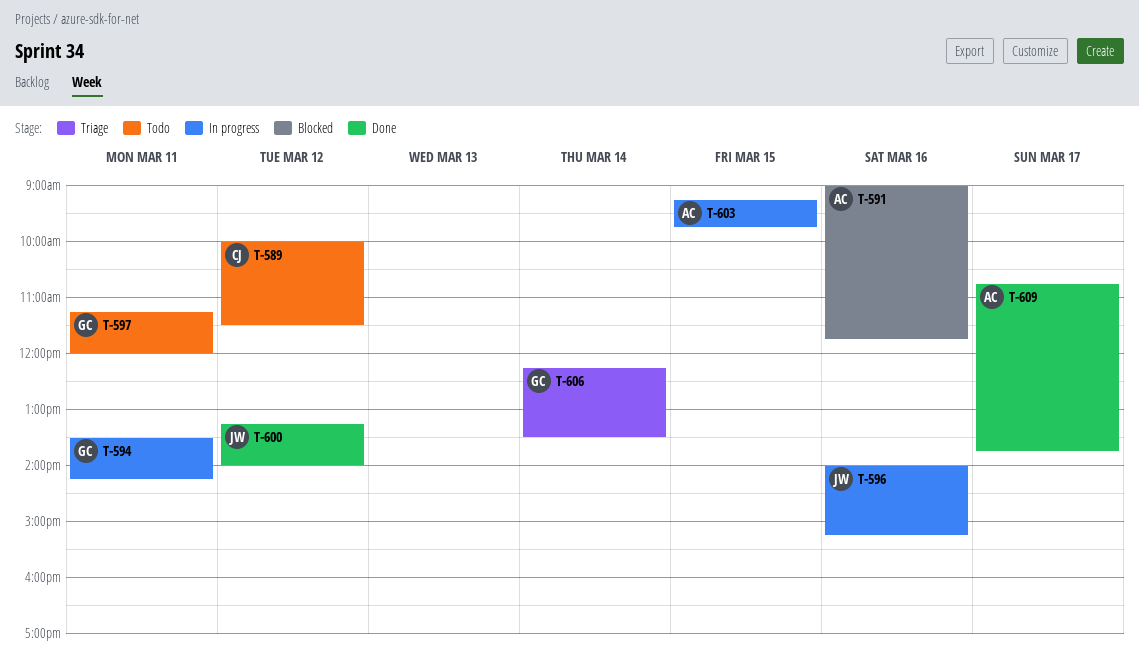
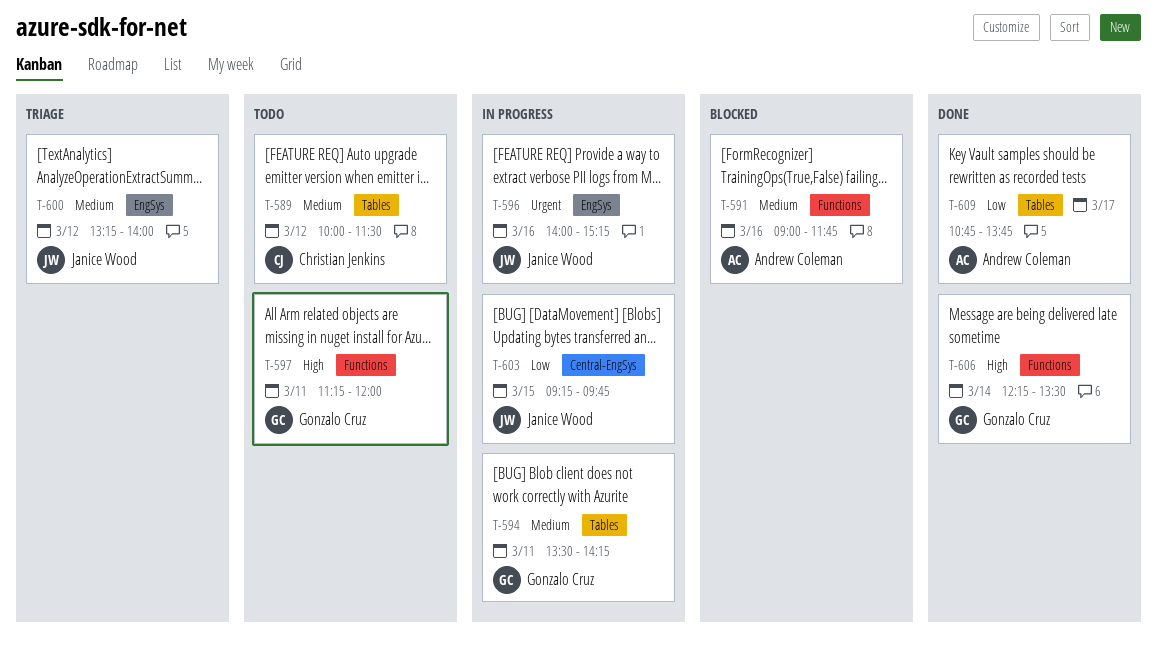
T-600, status: Done -> Triage
T-603, owner: Andrew Coleman -> Janice Wood
T-606, status: Triage -> Done

